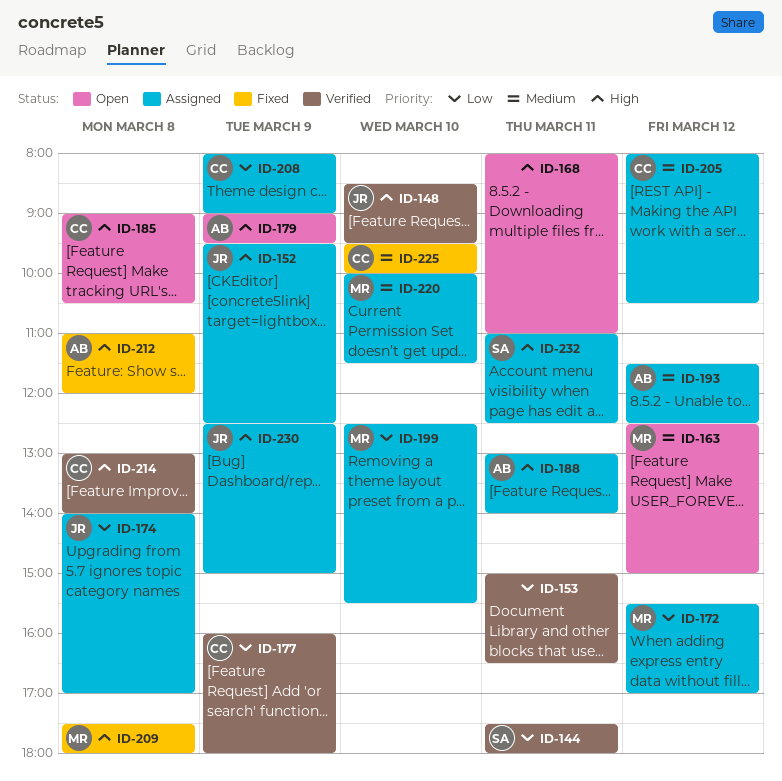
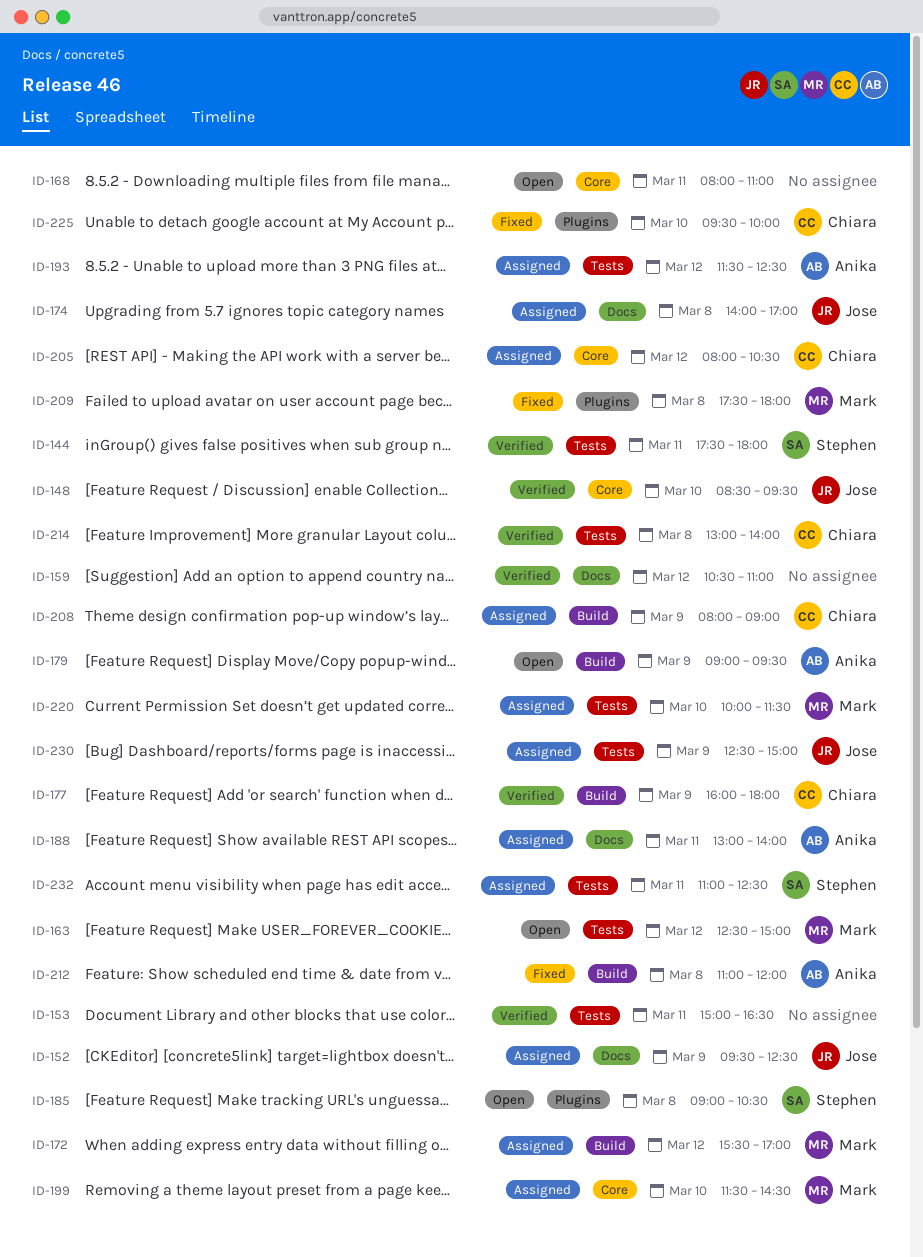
ID-159: none -> present
ID-185, owner: Chiara -> Stephen
ID-199, begins: 12:30 -> 11:30
ID-199, ends: 15:30 -> 14:30

